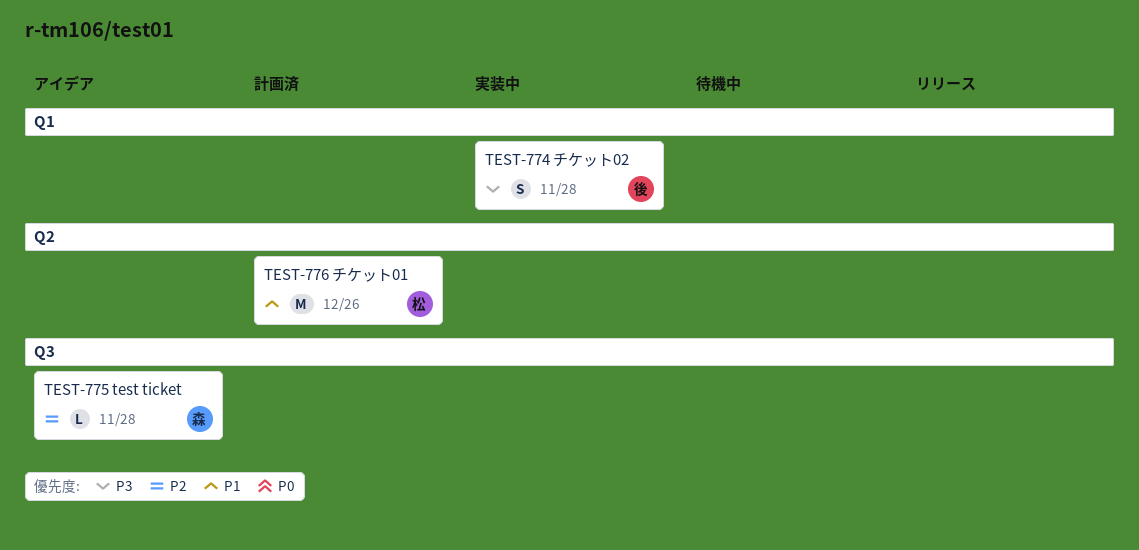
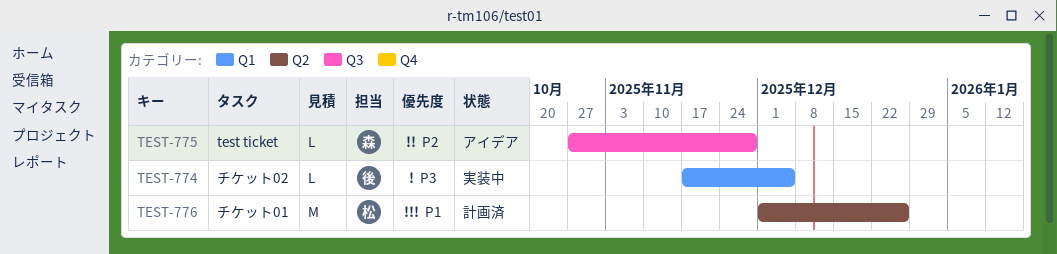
TEST-774, estimate: S -> L
TEST-774, due: Nov 28 -> Dec 5

